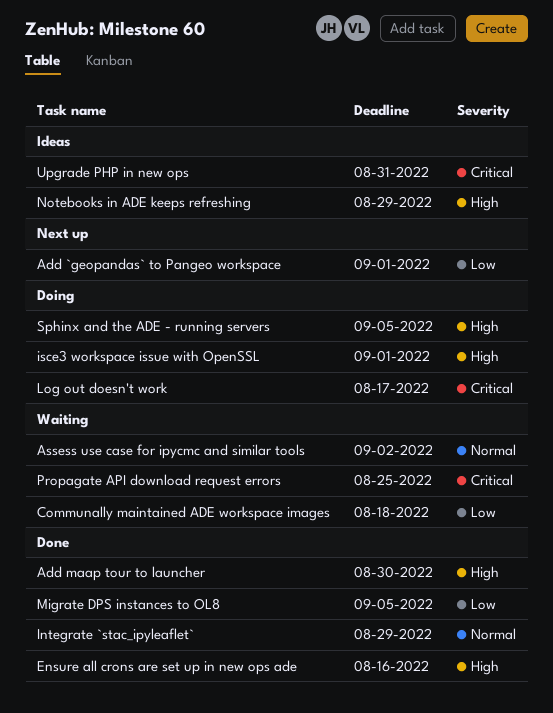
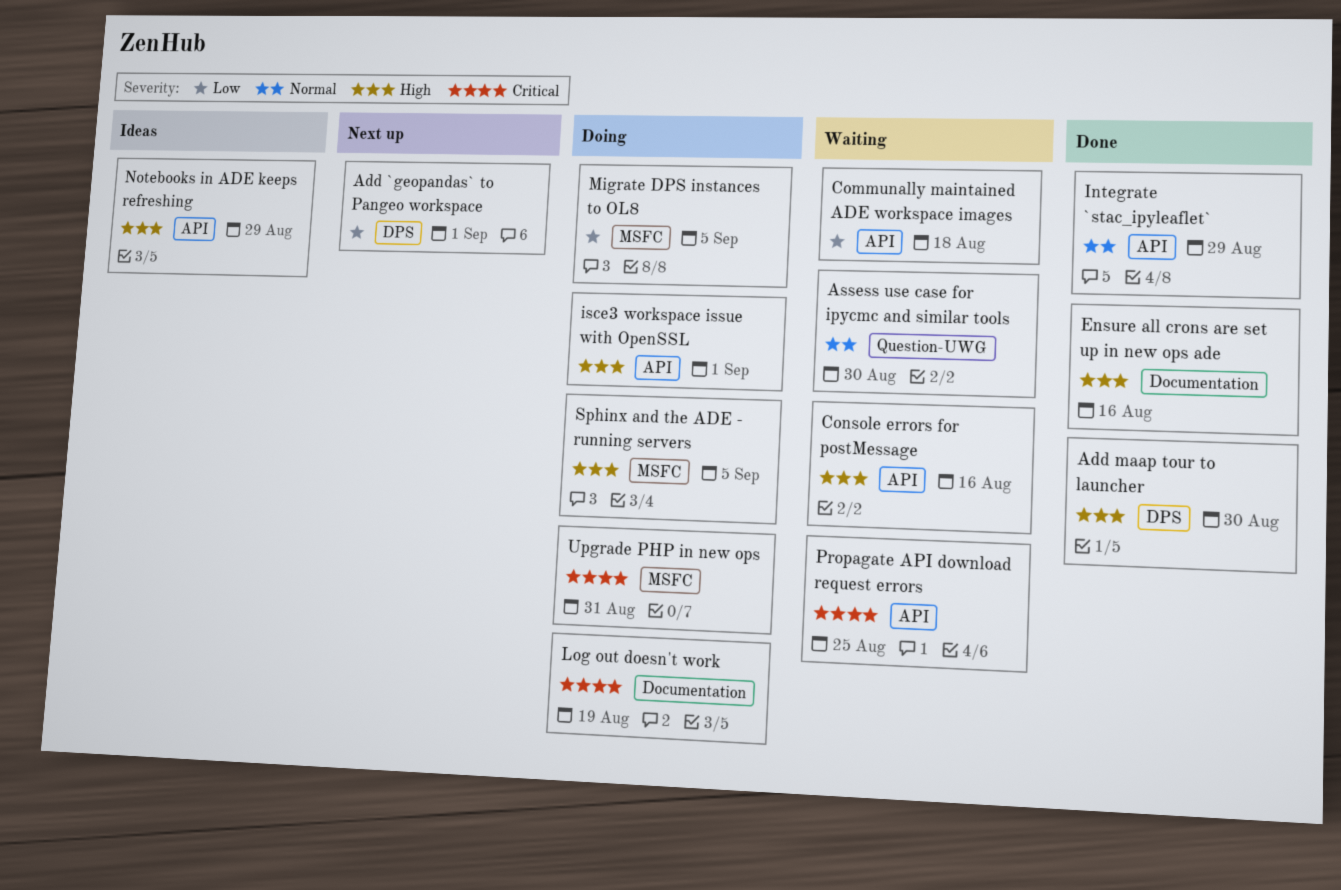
Assess use case for ipycmc and similar tools, due: Sep 2 -> Aug 30
Console errors for postMessage: none -> present
Log out doesn't work, due: Aug 17 -> Aug 19
Migrate DPS instances to OL8, status: Done -> Doing
Upgrade PHP in new ops, status: Ideas -> Doing

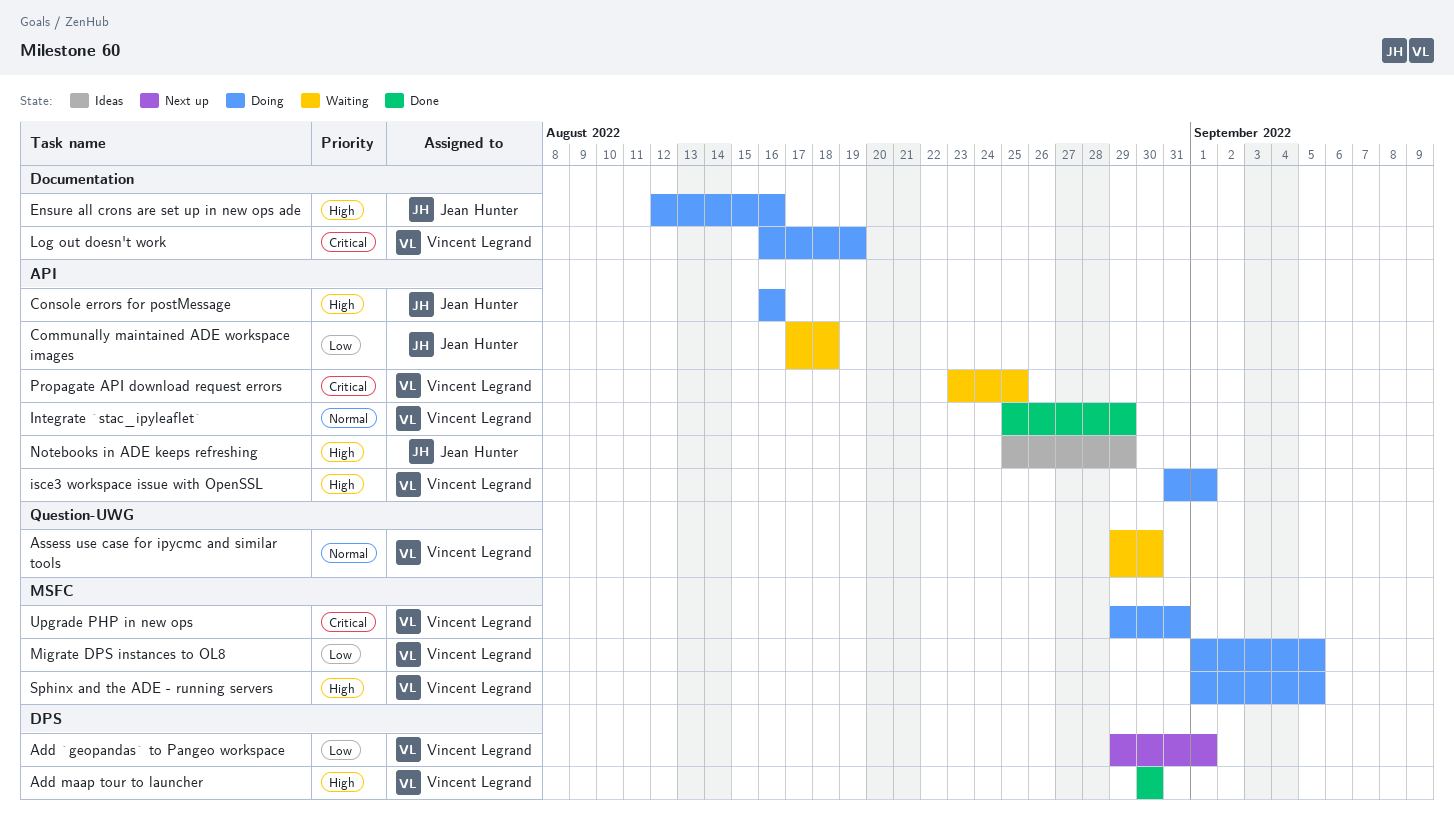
Console errors for postMessage, status: Waiting -> Doing
Ensure all crons are set up in new ops ade, status: Done -> Doing

